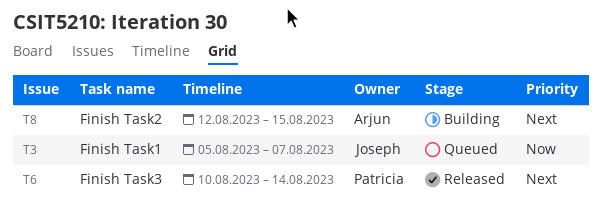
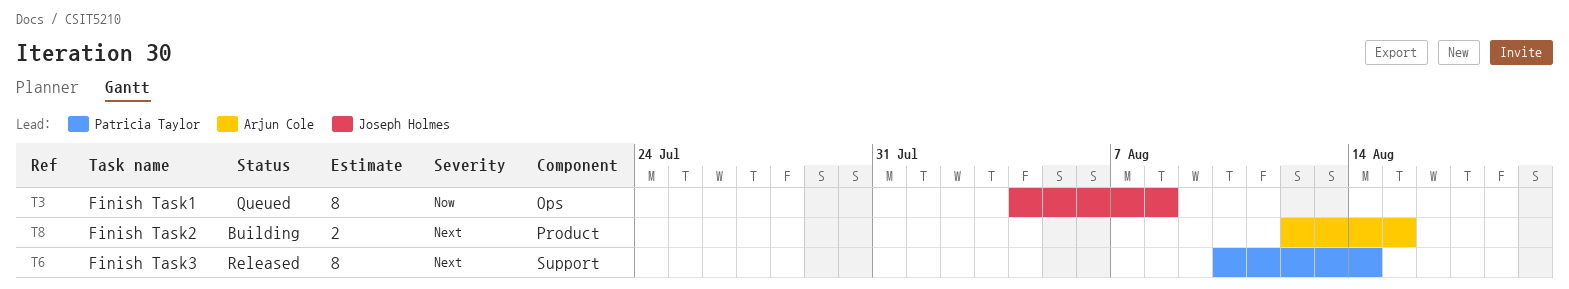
T3, start: Aug 5 -> Aug 4
T3, due: Aug 7 -> Aug 8

